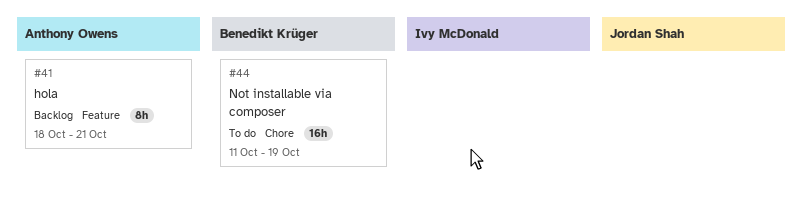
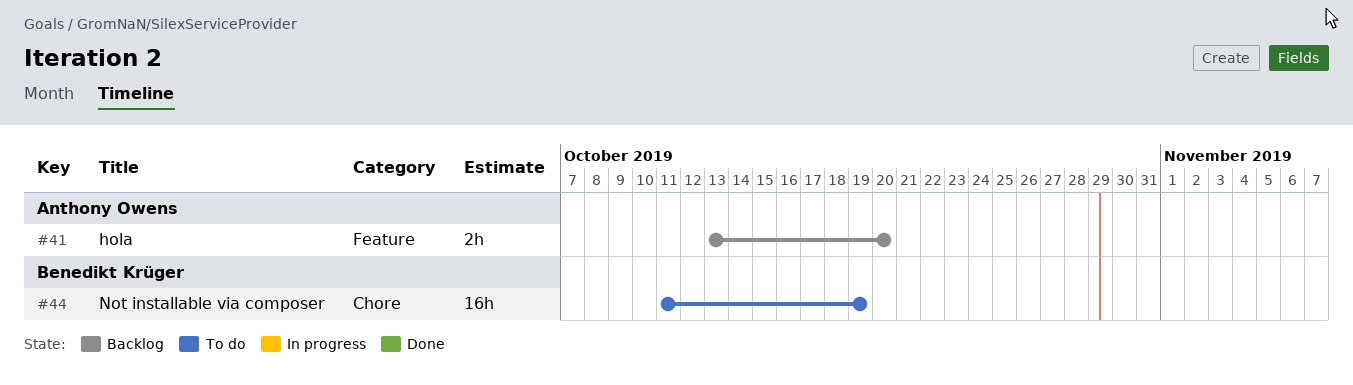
#41, estimate: 8h -> 2h
#41, start: Oct 18 -> Oct 13
#41, due: Oct 21 -> Oct 20

